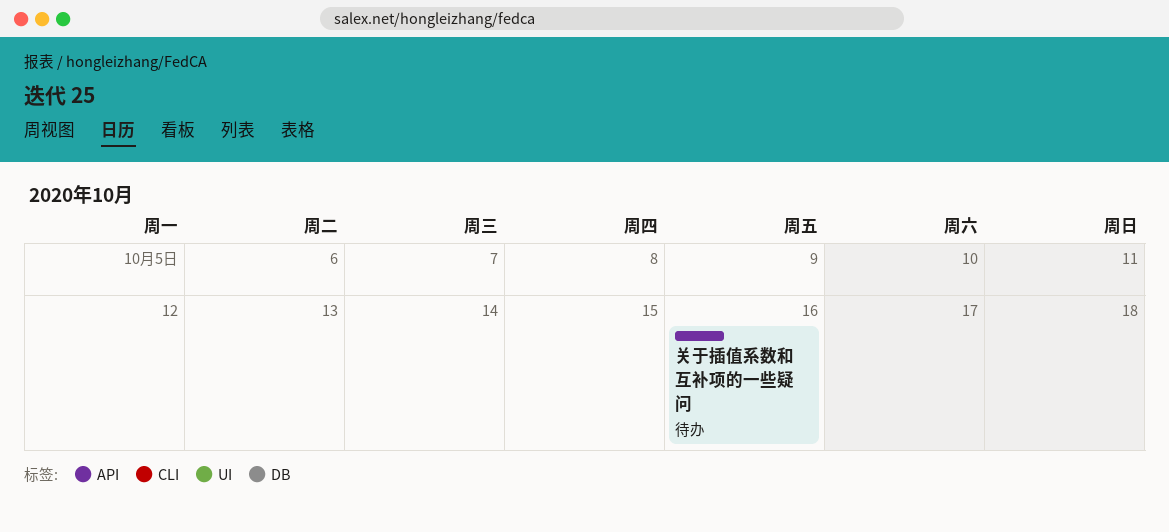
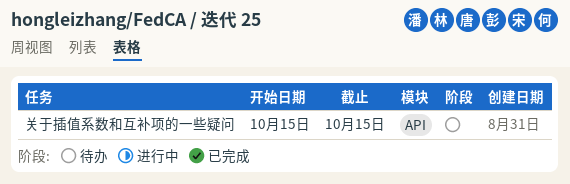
关于插值系数和互补项的一些疑问, due: Oct 16 -> Oct 15

